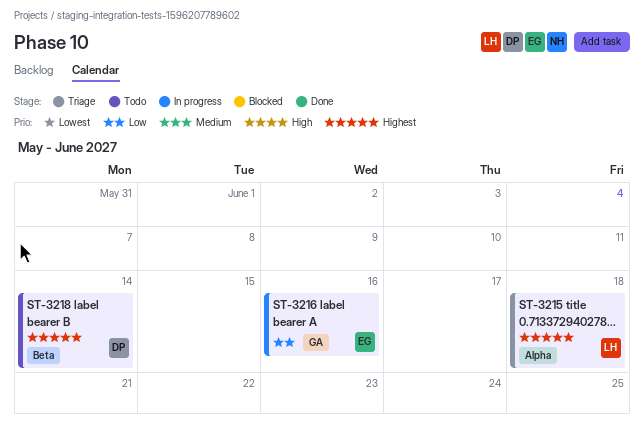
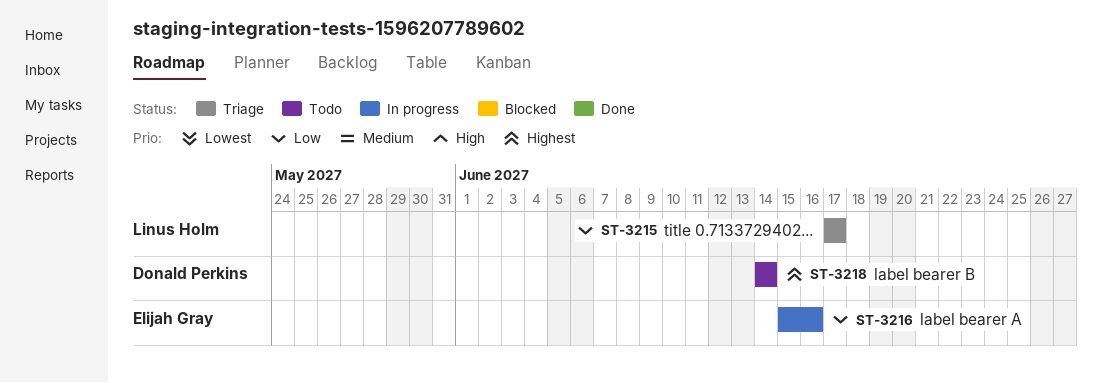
ST-3215, priority: Highest -> Low
ST-3215, due: Jun 18 -> Jun 17

